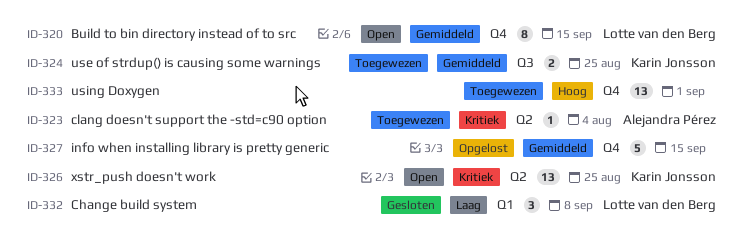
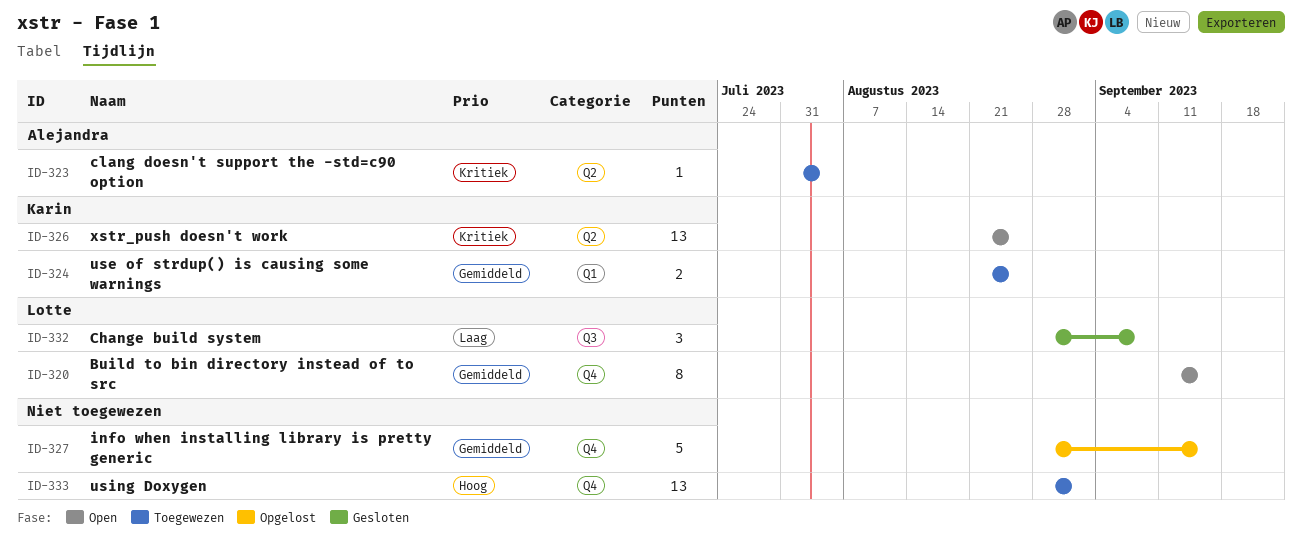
ID-324, label: Q3 -> Q1
ID-332, label: Q1 -> Q3

